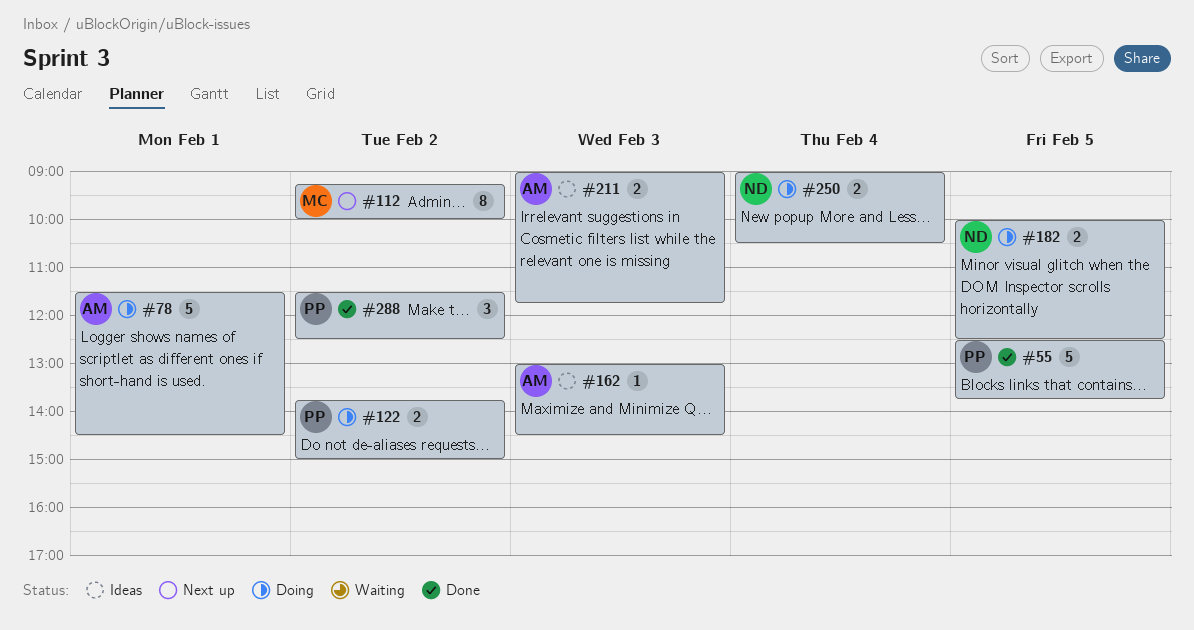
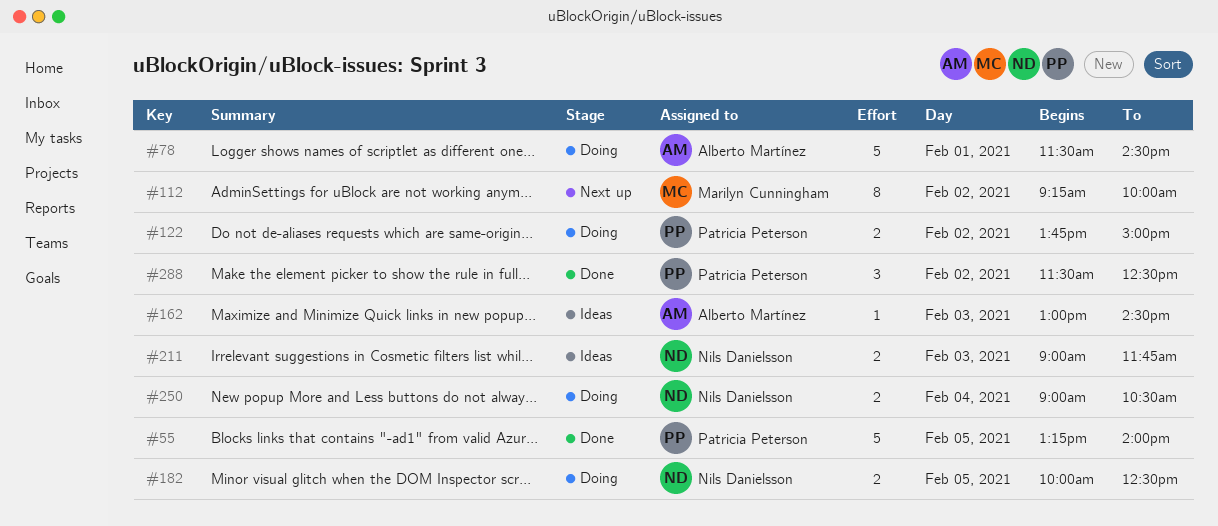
#55, begins: 12:30 -> 13:15
#55, ends: 13:45 -> 14:00
#211, owner: Alberto Martínez -> Nils Danielsson

